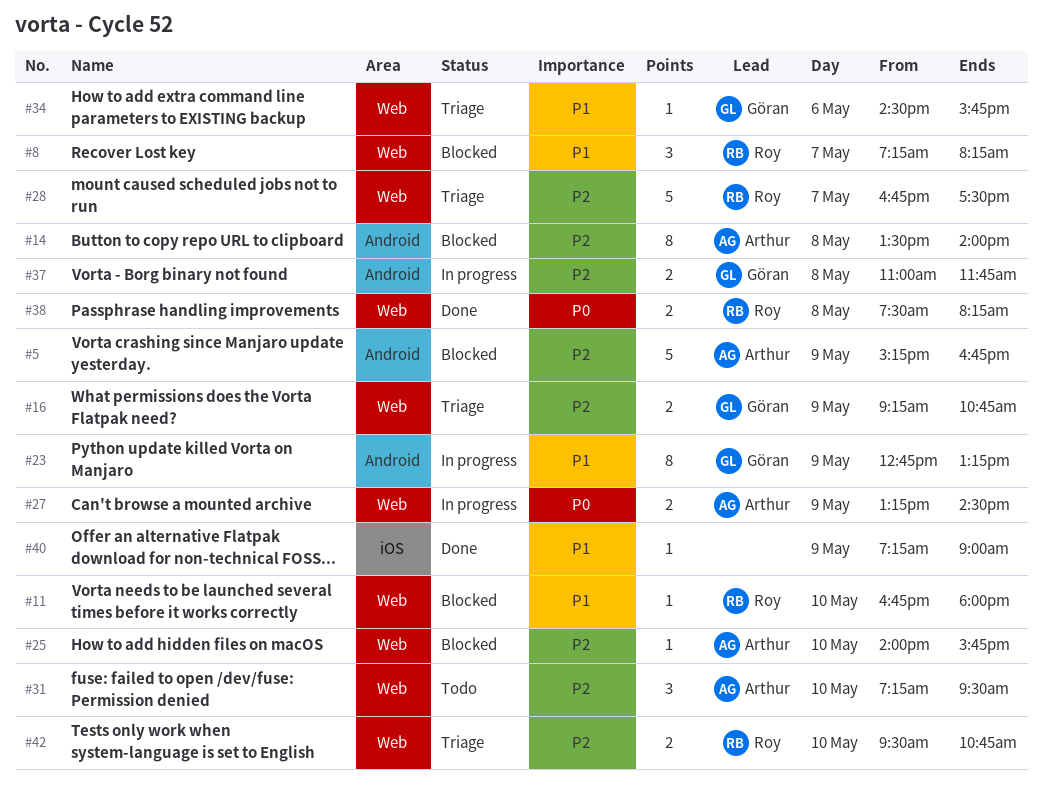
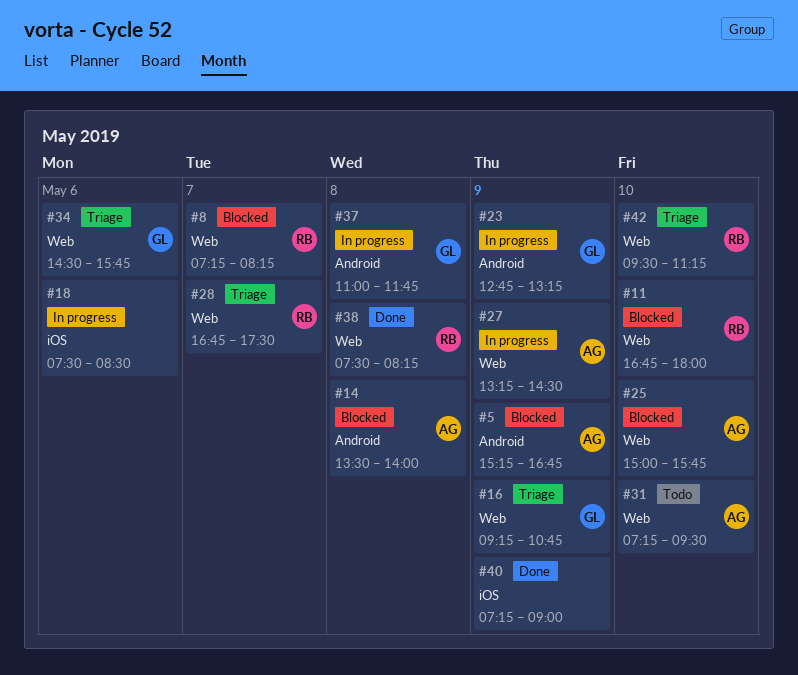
#18: none -> present
#25, begins: 14:00 -> 15:00
#42, ends: 10:45 -> 11:15

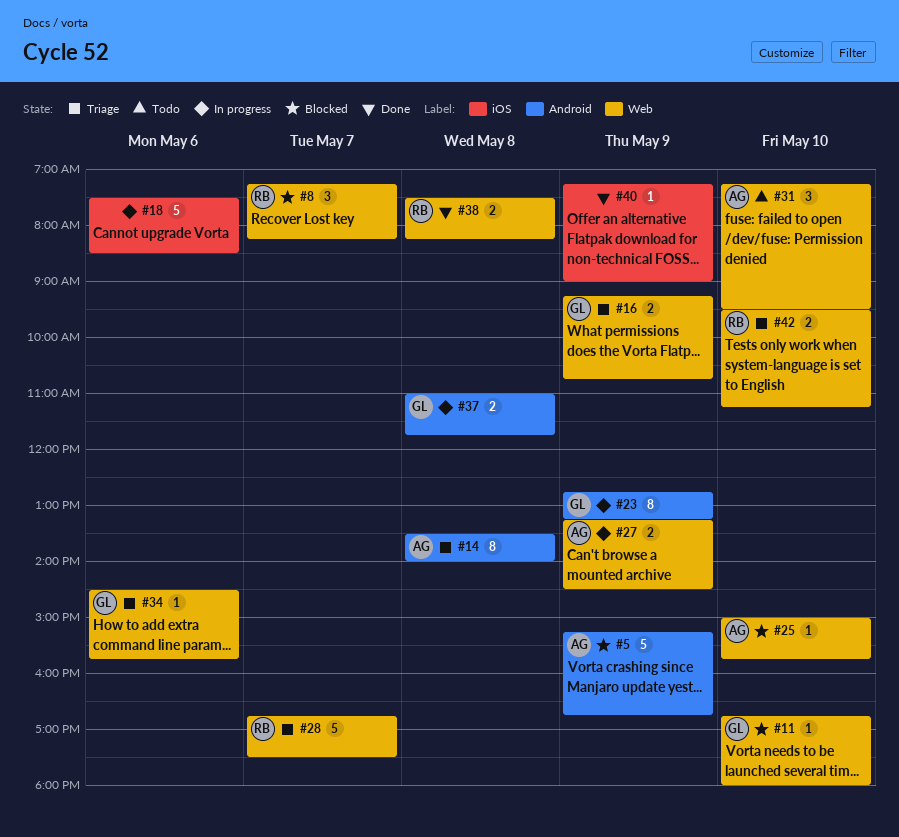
#11, owner: RB -> GL
#14, status: Blocked -> Triage

